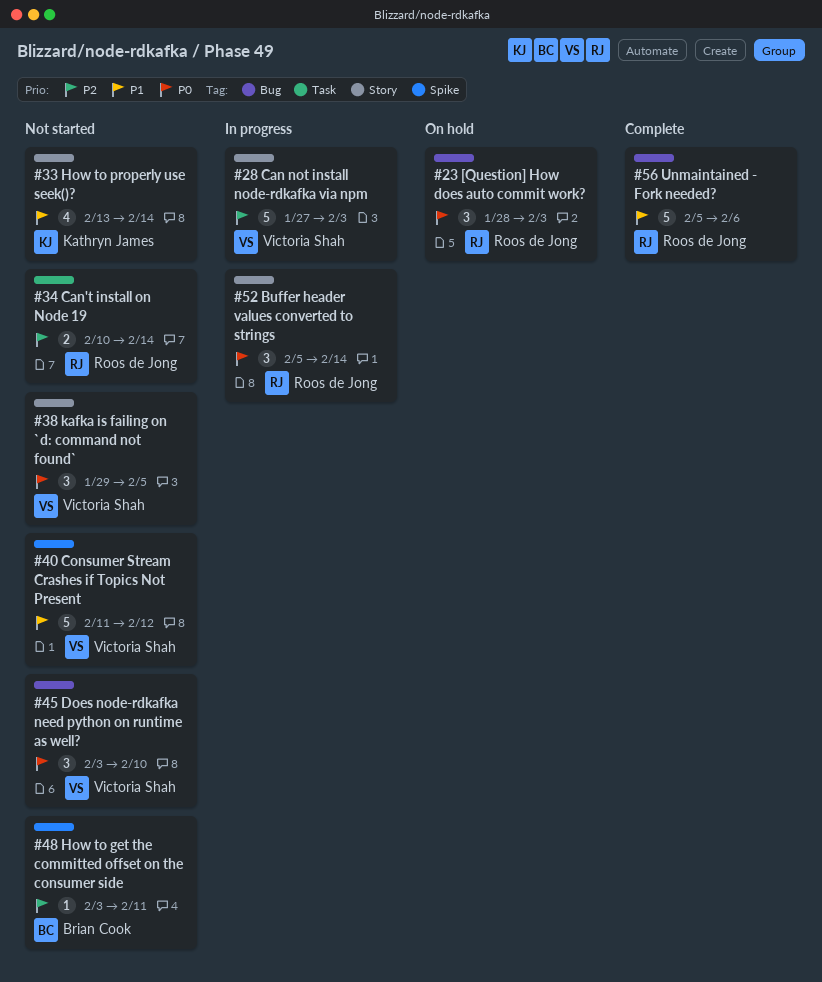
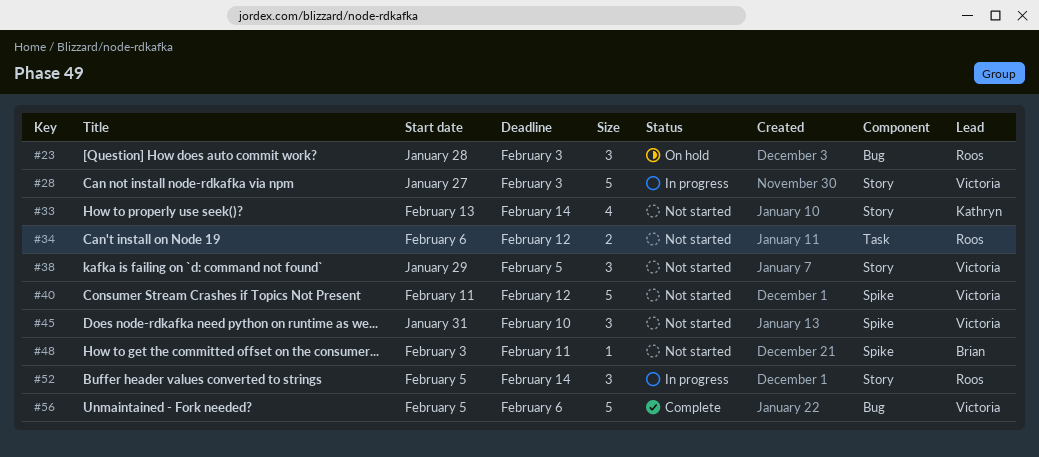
#34, start: Feb 10 -> Feb 6
#34, due: Feb 14 -> Feb 12
#45, label: Bug -> Spike
#45, start: Feb 3 -> Jan 31
#56, owner: Roos de Jong -> Victoria Shah

